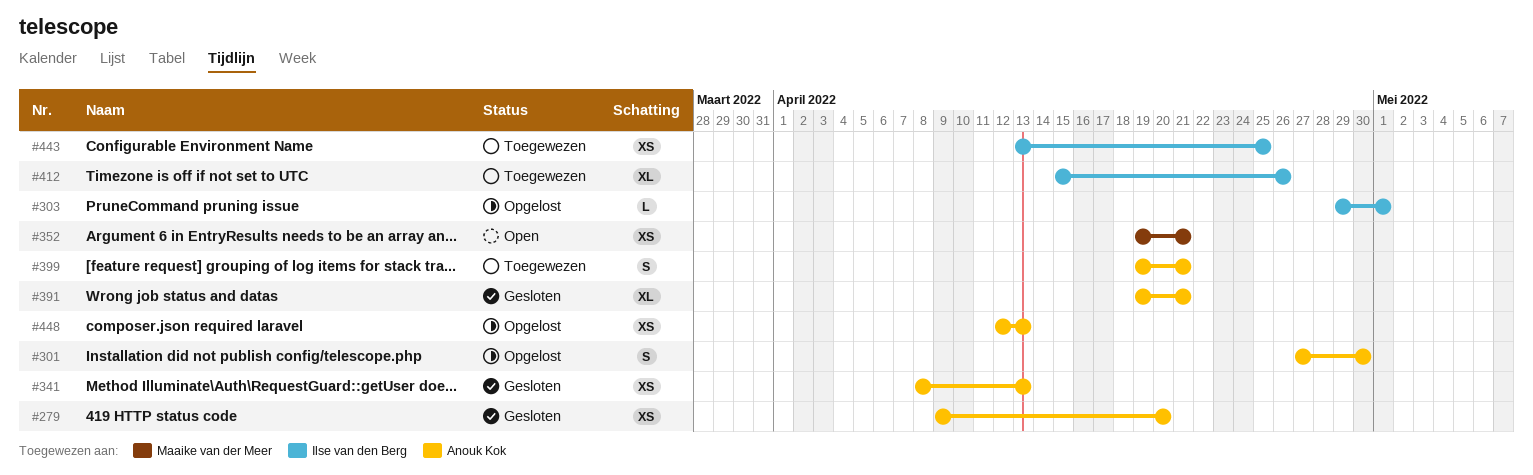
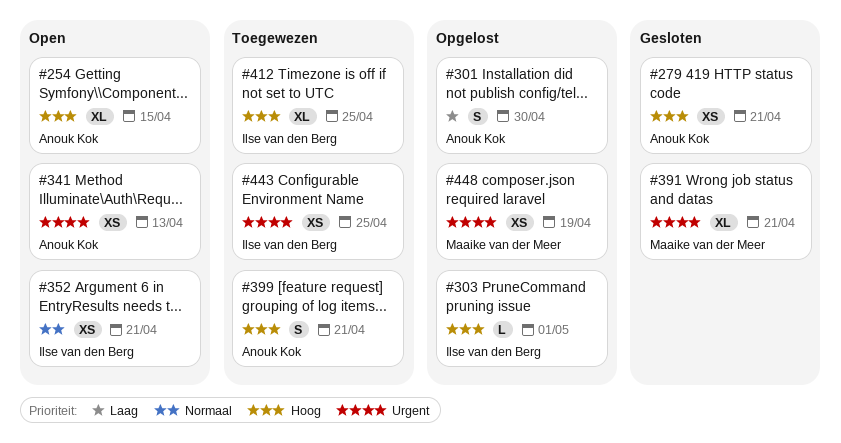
#254: none -> present
#279, due: Apr 20 -> Apr 21
#341, status: Gesloten -> Open
#352, owner: Maaike van der Meer -> Ilse van den Berg
#391, owner: Anouk Kok -> Maaike van der Meer
#412, due: Apr 26 -> Apr 25
#448, owner: Anouk Kok -> Maaike van der Meer
#448, due: Apr 13 -> Apr 19

